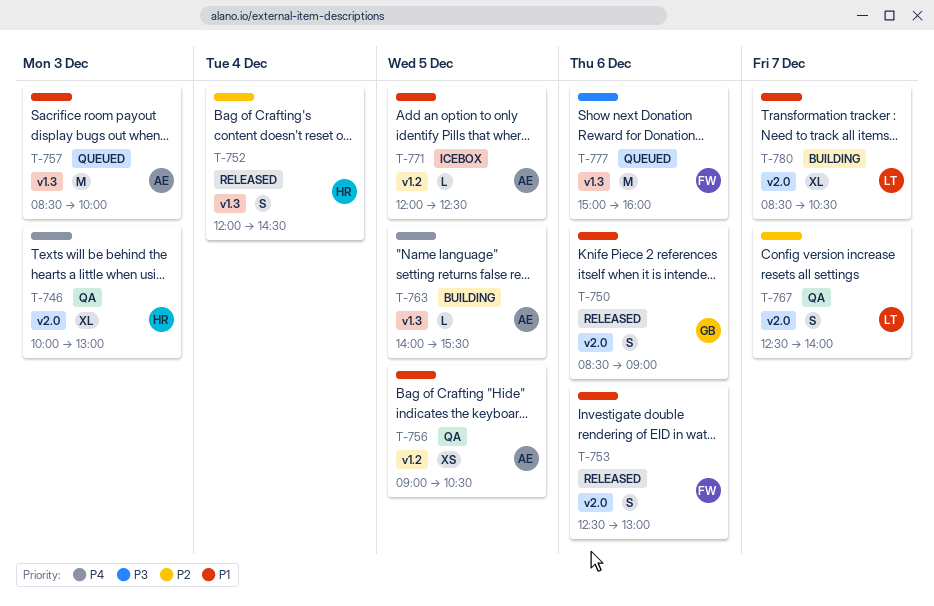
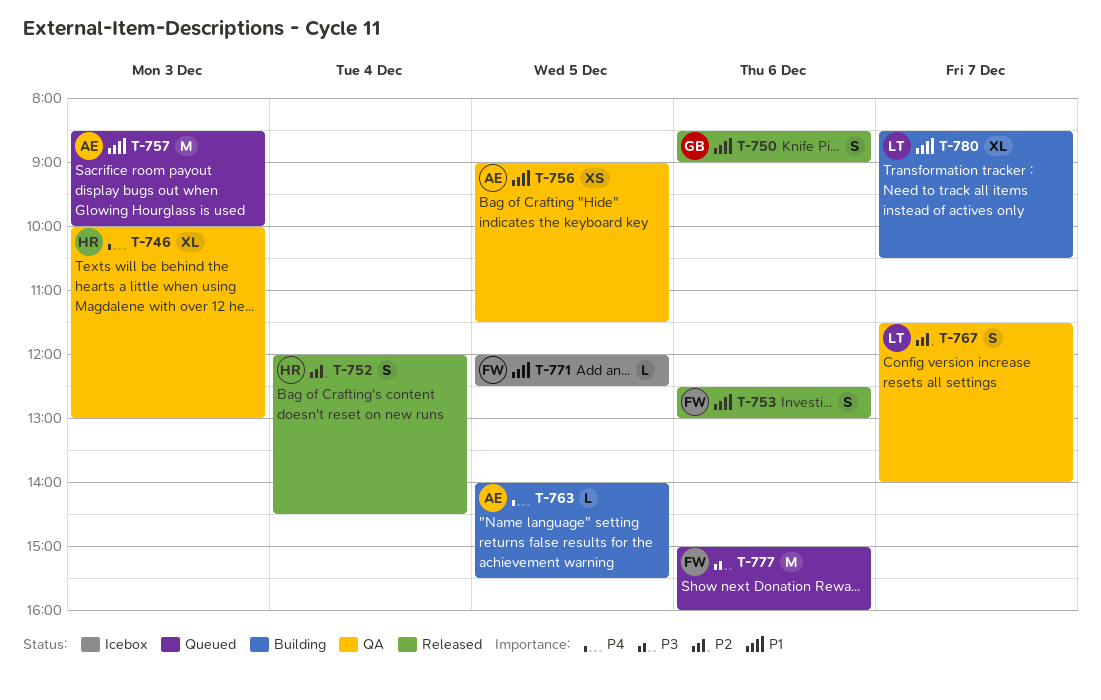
T-756, ends: 10:30 -> 11:30
T-767, begins: 12:30 -> 11:30
T-771, owner: AE -> FW

